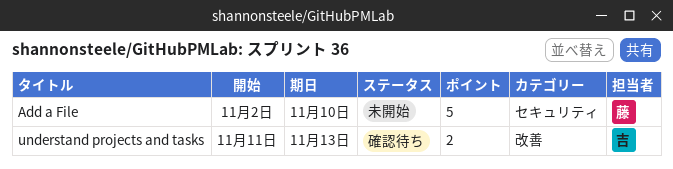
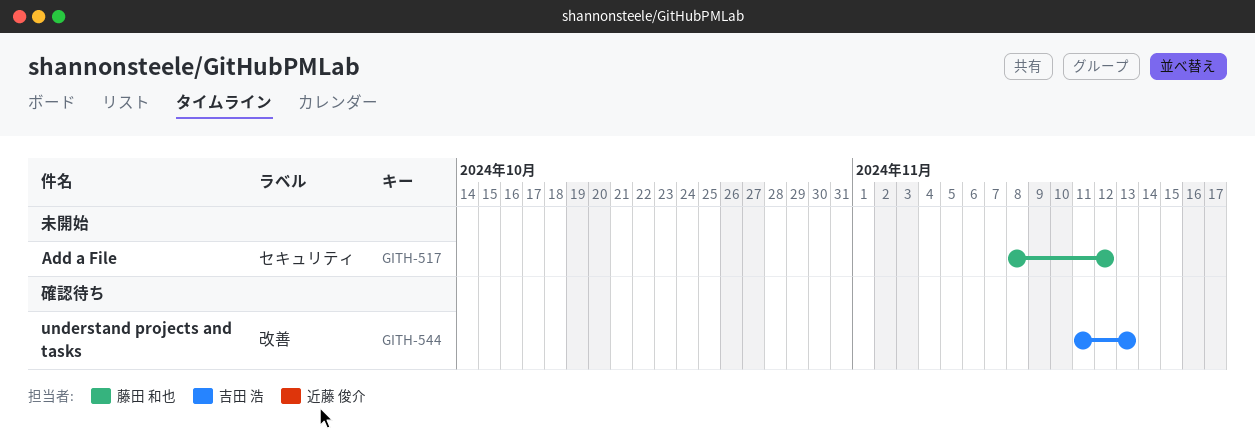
Add a File, start: Nov 2 -> Nov 8
Add a File, due: Nov 10 -> Nov 12

